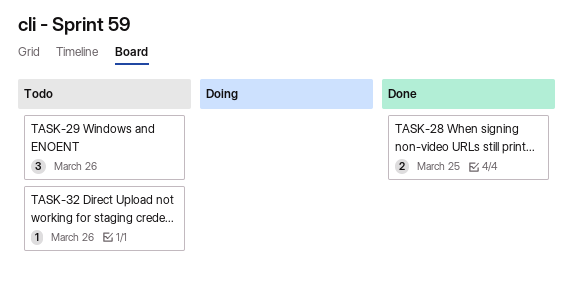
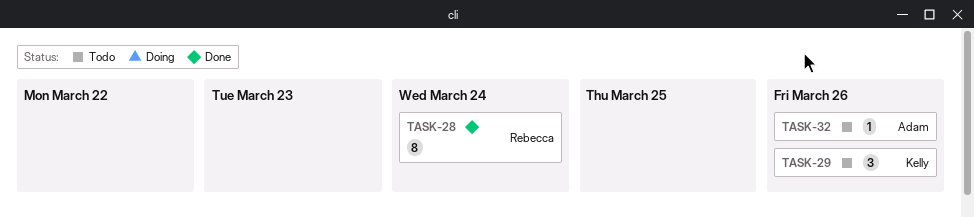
TASK-28, estimate: 2 -> 8
TASK-28, due: Mar 25 -> Mar 24

